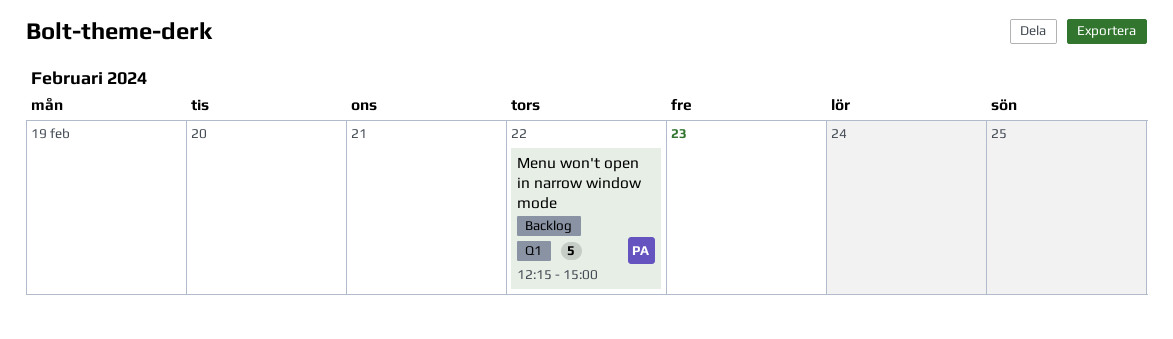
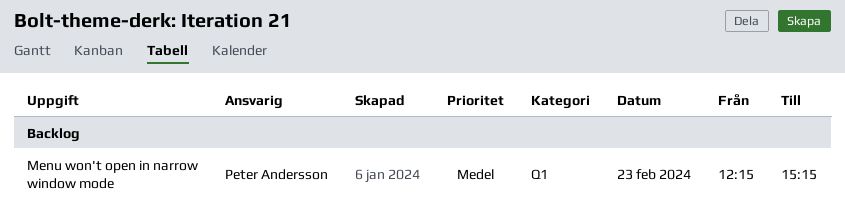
Menu won't open in narrow window mode, day: Feb 22 -> Feb 23
Menu won't open in narrow window mode, ends: 15:00 -> 15:15

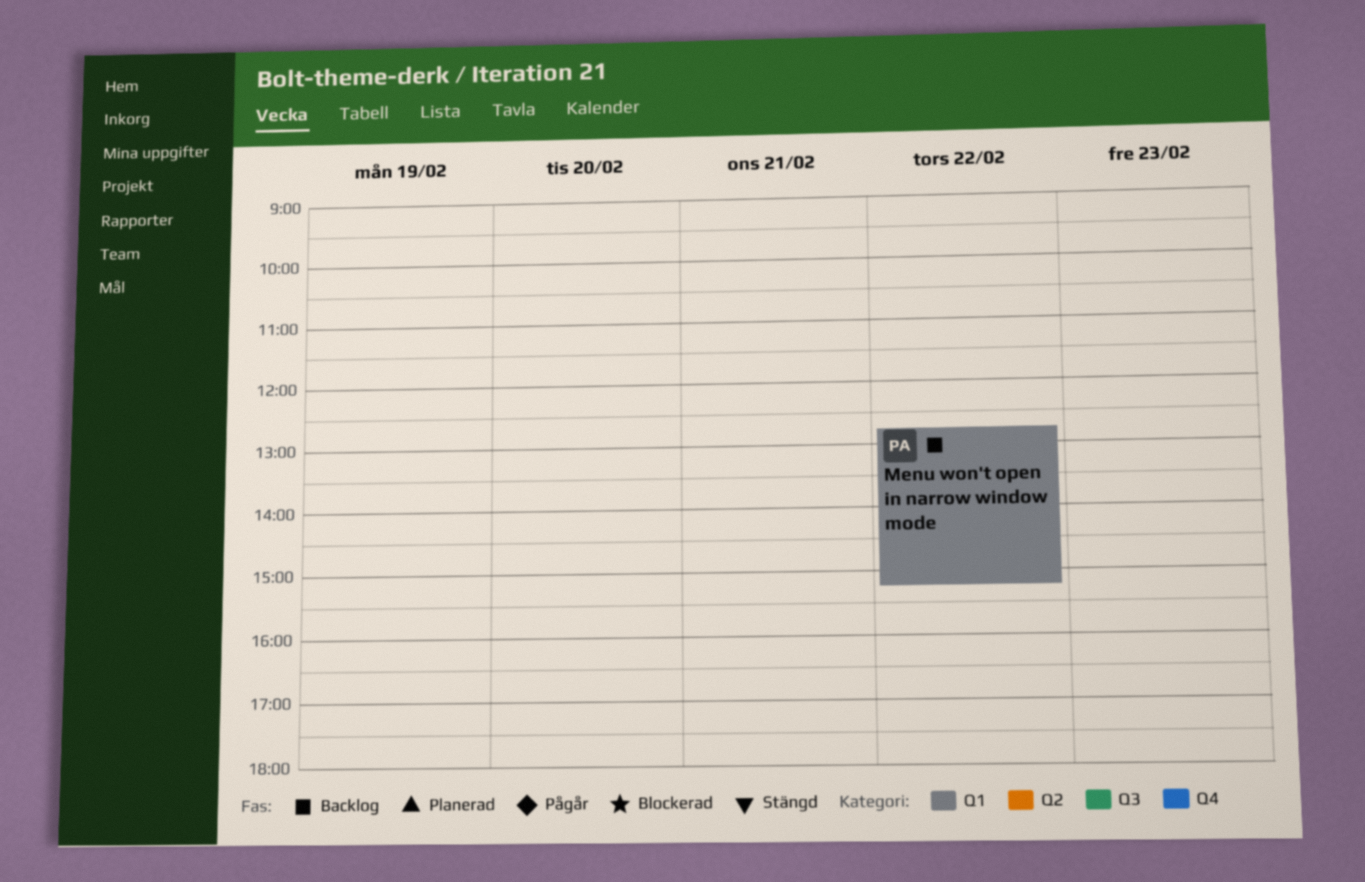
Menu won't open in narrow window mode, day: Feb 23 -> Feb 22
Menu won't open in narrow window mode, begins: 12:15 -> 12:45

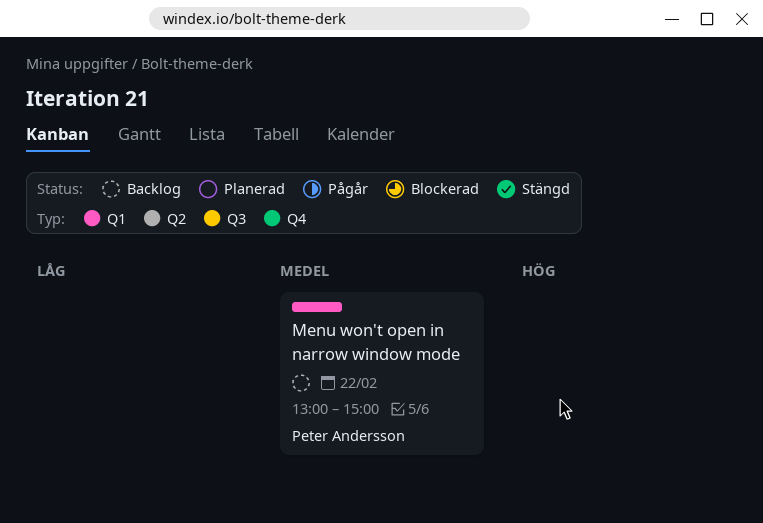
Menu won't open in narrow window mode, begins: 12:45 -> 13:00
Menu won't open in narrow window mode, ends: 15:15 -> 15:00

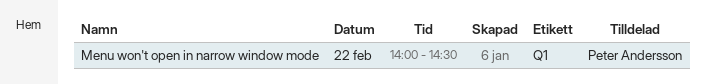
Menu won't open in narrow window mode, begins: 13:00 -> 14:00
Menu won't open in narrow window mode, ends: 15:00 -> 14:30

